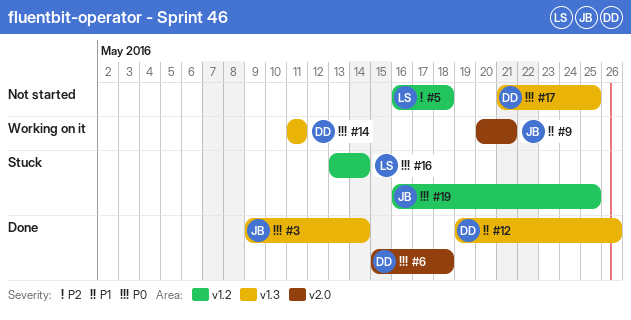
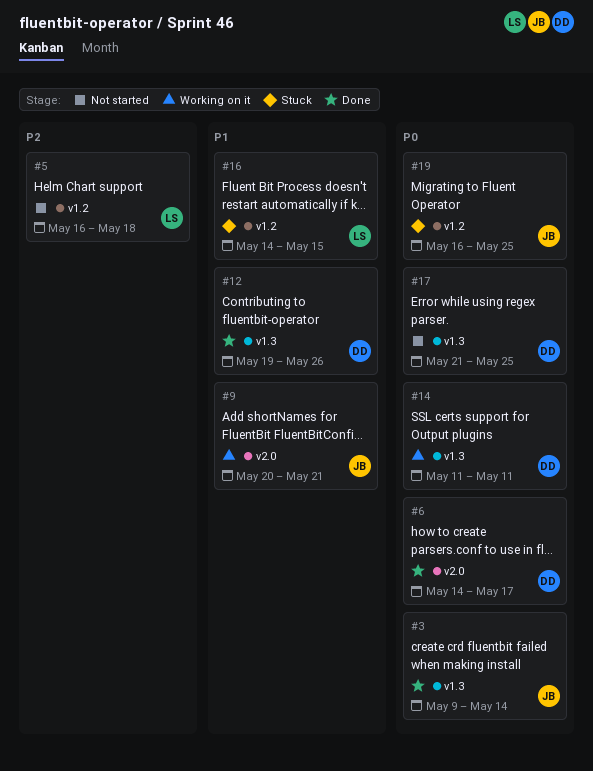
#6, start: May 15 -> May 14
#6, due: May 18 -> May 17
#16, priority: P0 -> P1
#16, start: May 13 -> May 14
#16, due: May 14 -> May 15

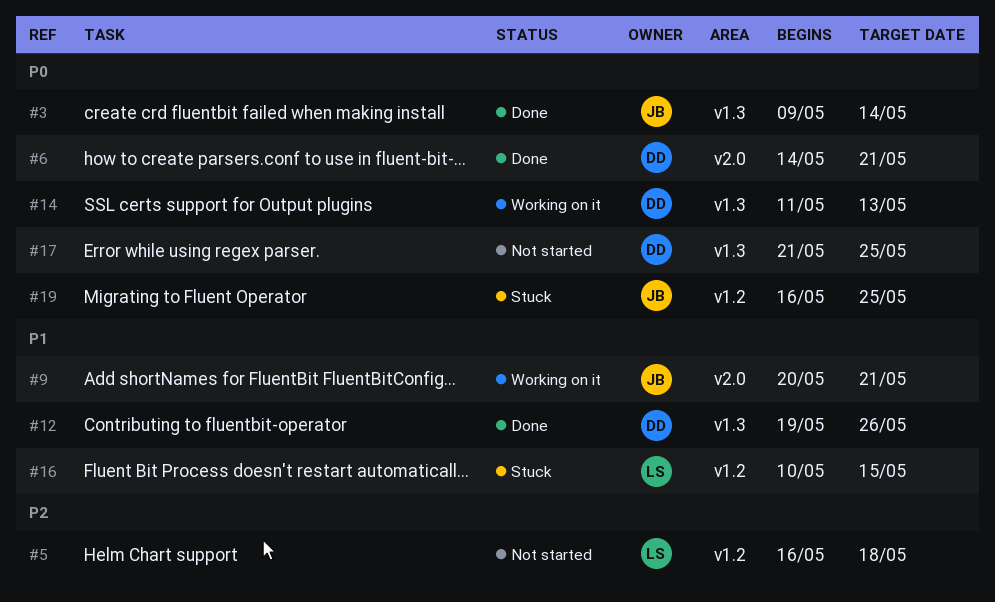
#6, due: May 17 -> May 21
#14, due: May 11 -> May 13
#16, start: May 14 -> May 10

